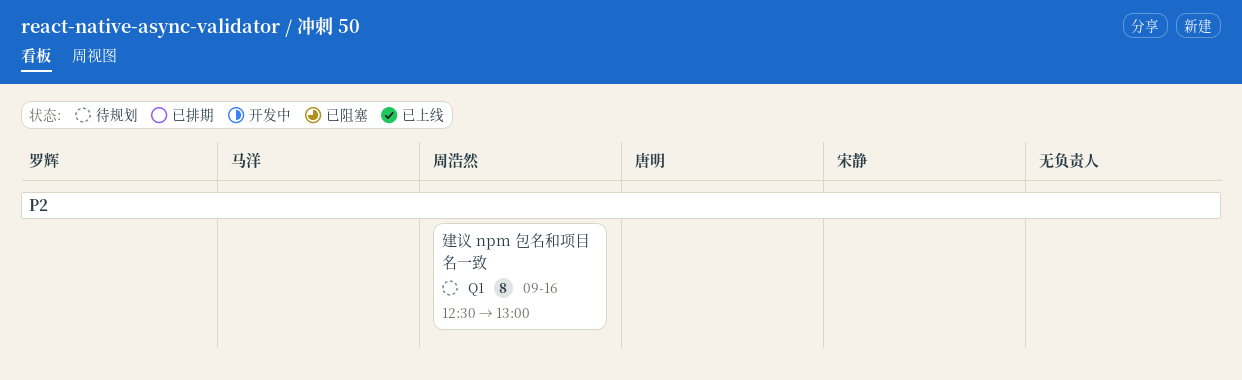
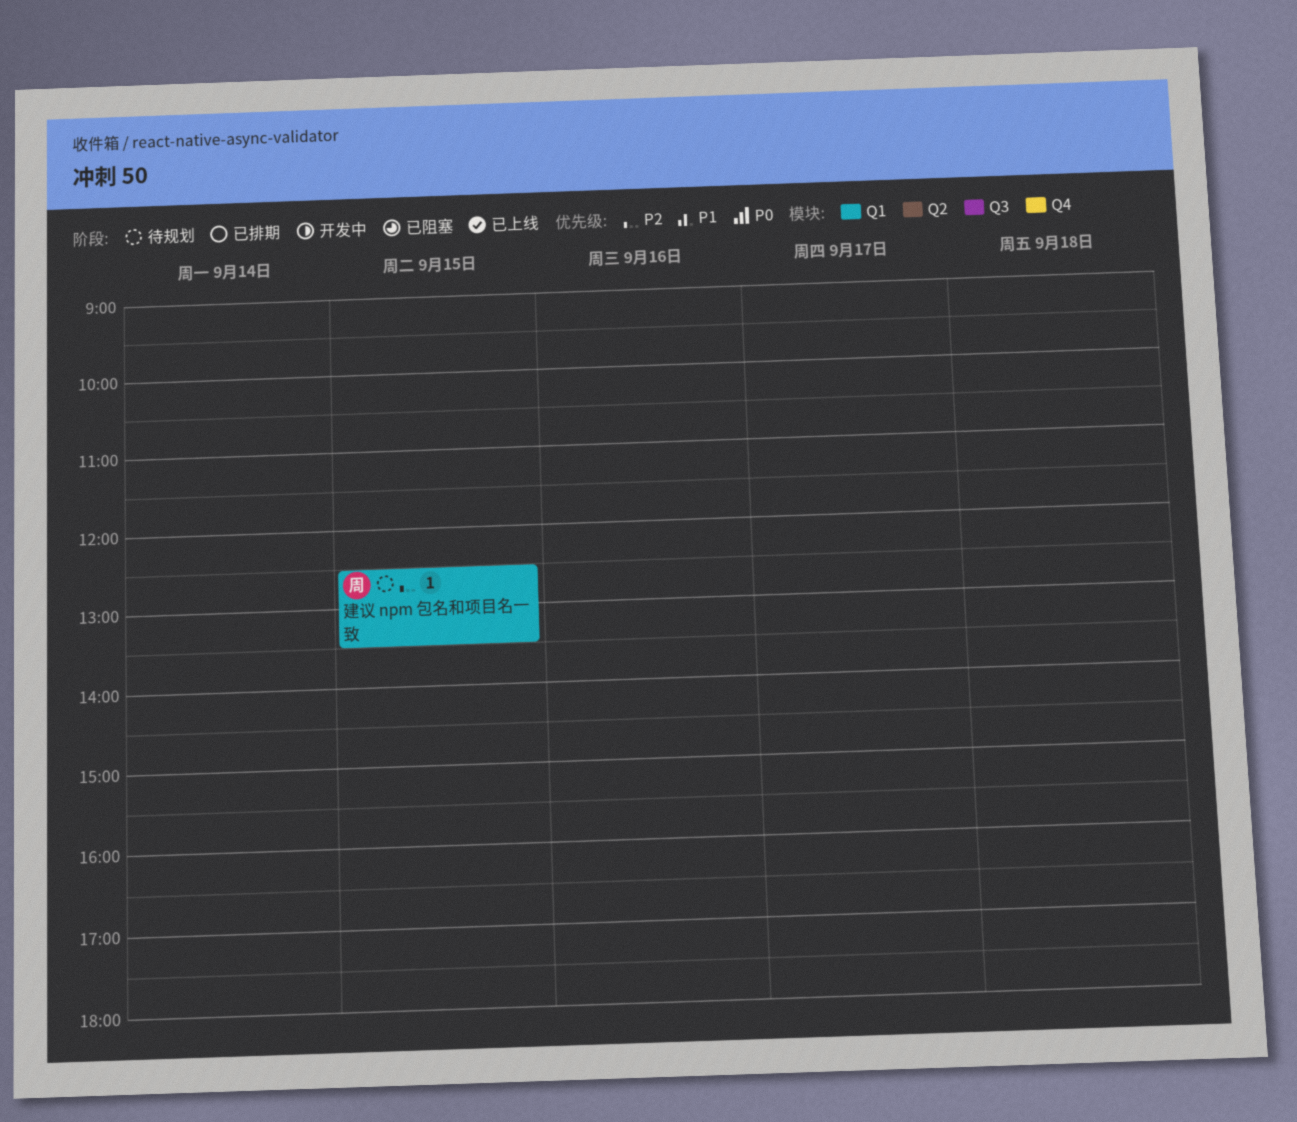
建议 npm 包名和项目名一致, estimate: 8 -> 1
建议 npm 包名和项目名一致, day: Sep 16 -> Sep 15
建议 npm 包名和项目名一致, ends: 13:00 -> 13:30

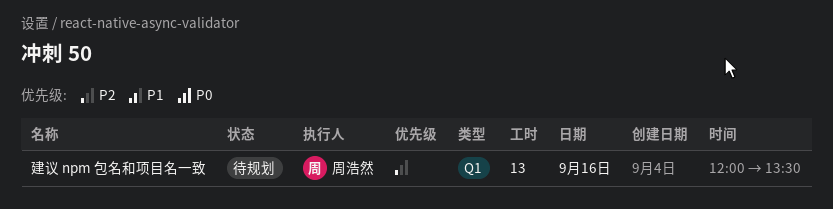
建议 npm 包名和项目名一致, estimate: 1 -> 13
建议 npm 包名和项目名一致, day: Sep 15 -> Sep 16
建议 npm 包名和项目名一致, begins: 12:30 -> 12:00

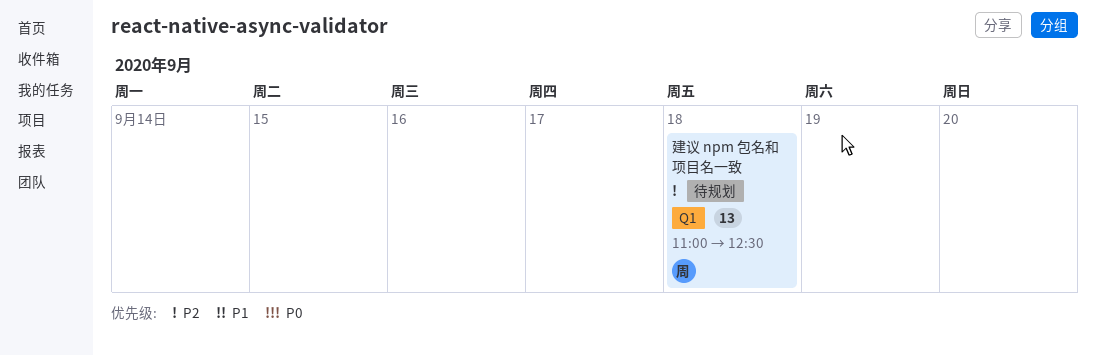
建议 npm 包名和项目名一致, day: Sep 16 -> Sep 18
建议 npm 包名和项目名一致, begins: 12:00 -> 11:00
建议 npm 包名和项目名一致, ends: 13:30 -> 12:30

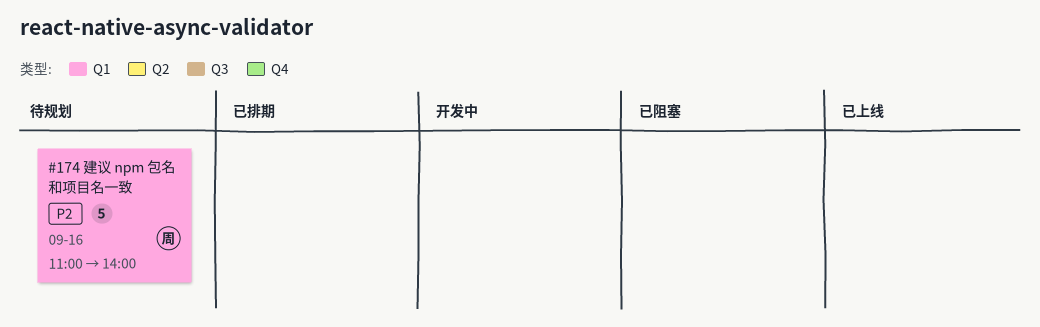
建议 npm 包名和项目名一致, estimate: 13 -> 5
建议 npm 包名和项目名一致, day: Sep 18 -> Sep 16
建议 npm 包名和项目名一致, ends: 12:30 -> 14:00

